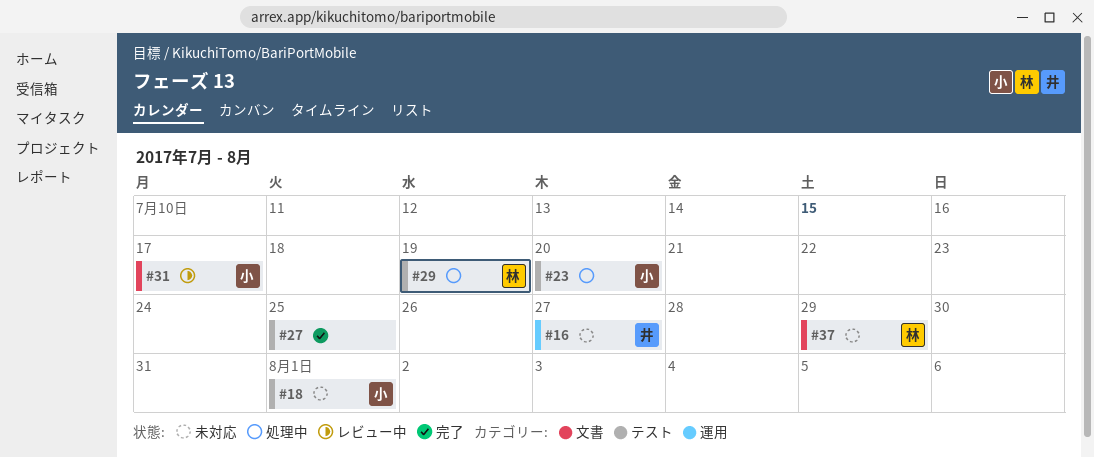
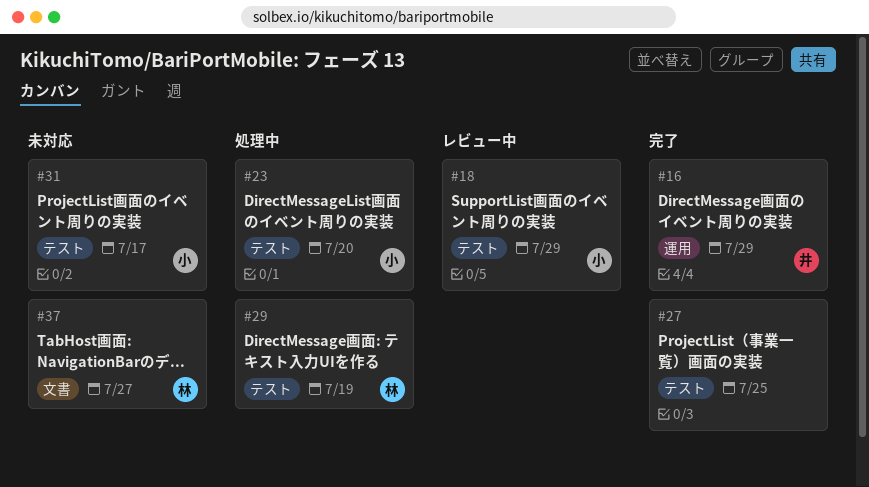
#16, status: 未対応 -> 完了
#16, due: Jul 27 -> Jul 29
#18, status: 未対応 -> レビュー中
#18, due: Aug 1 -> Jul 29
#31, status: レビュー中 -> 未対応
#31, label: 文書 -> テスト
#37, due: Jul 29 -> Jul 27

